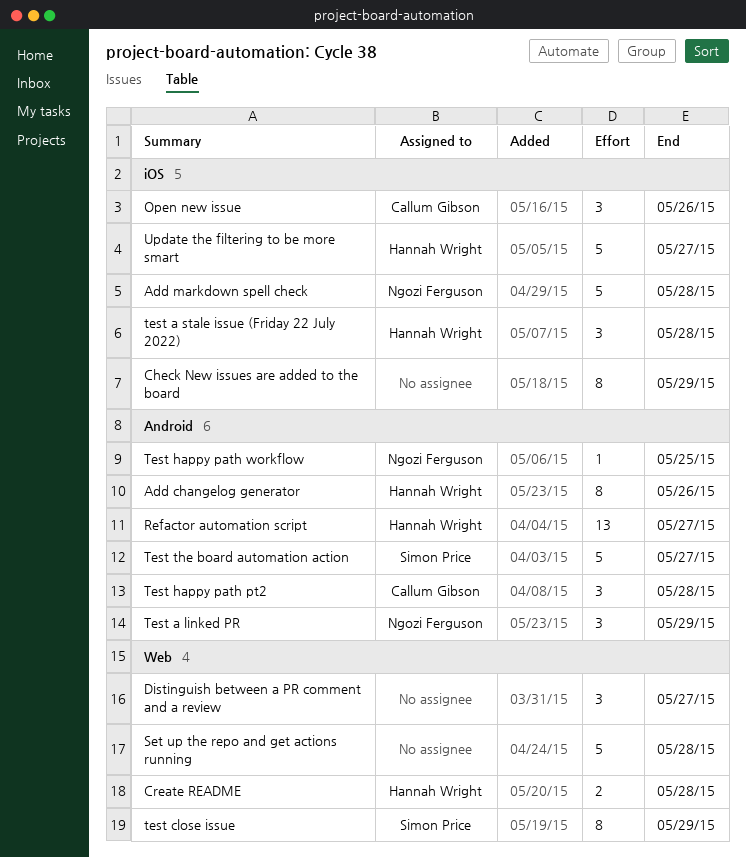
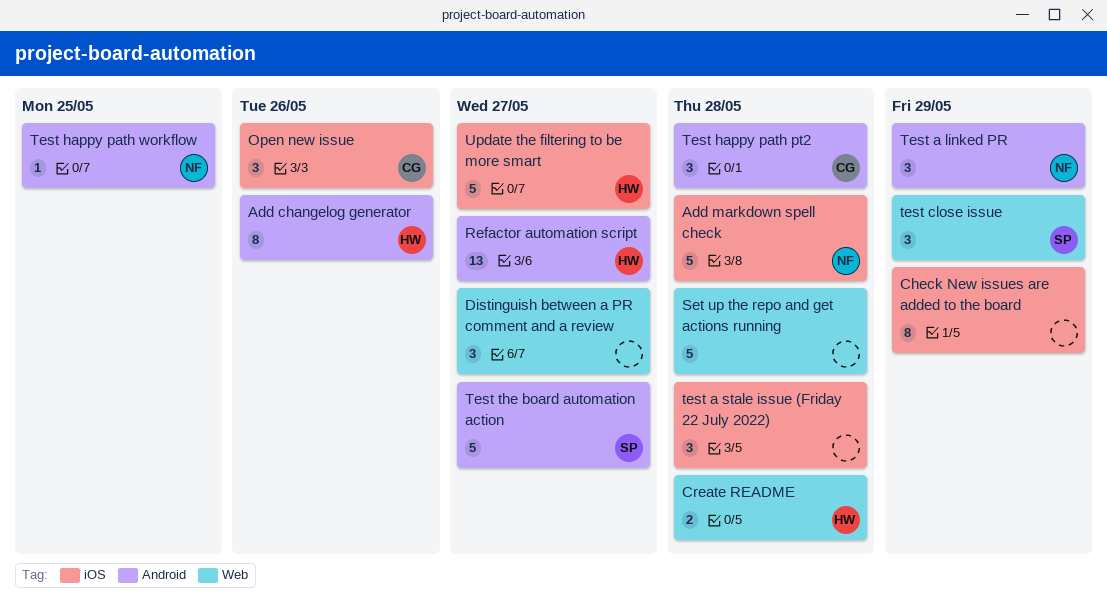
test a stale issue (Friday 22 July 2022), owner: Hannah Wright -> none
test close issue, estimate: 8 -> 3

